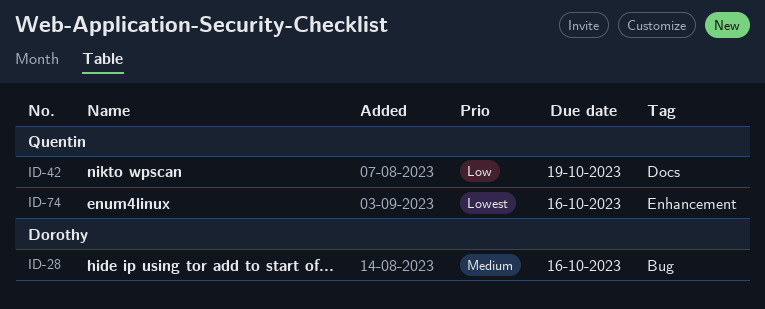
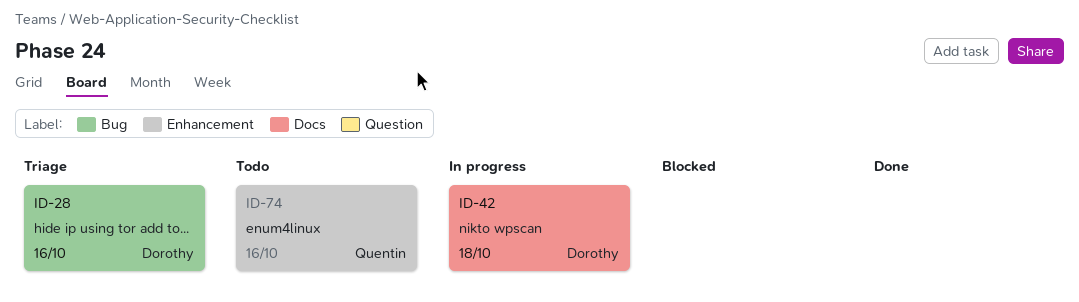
ID-42, owner: Quentin -> Dorothy
ID-42, due: Oct 19 -> Oct 18

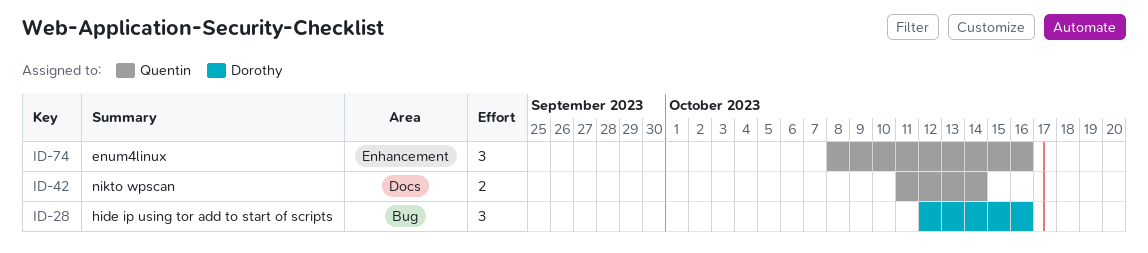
ID-42, owner: Dorothy -> Quentin
ID-42, due: Oct 18 -> Oct 14

